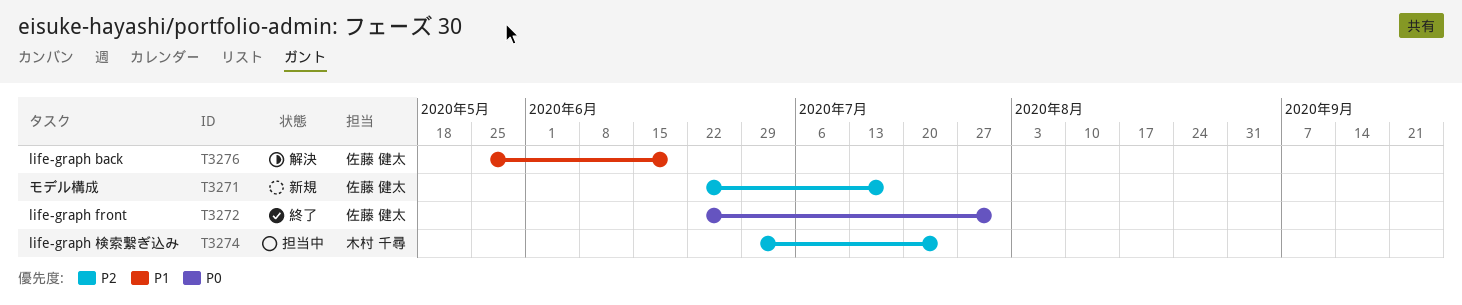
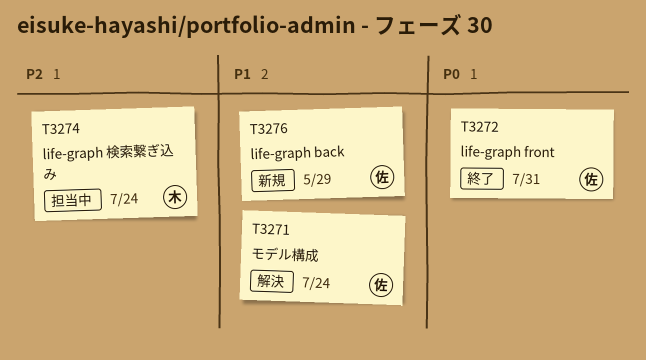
T3271, status: 新規 -> 解決
T3271, priority: P2 -> P1
T3271, due: Jul 17 -> Jul 24
T3276, status: 解決 -> 新規
T3276, due: Jun 19 -> May 29

